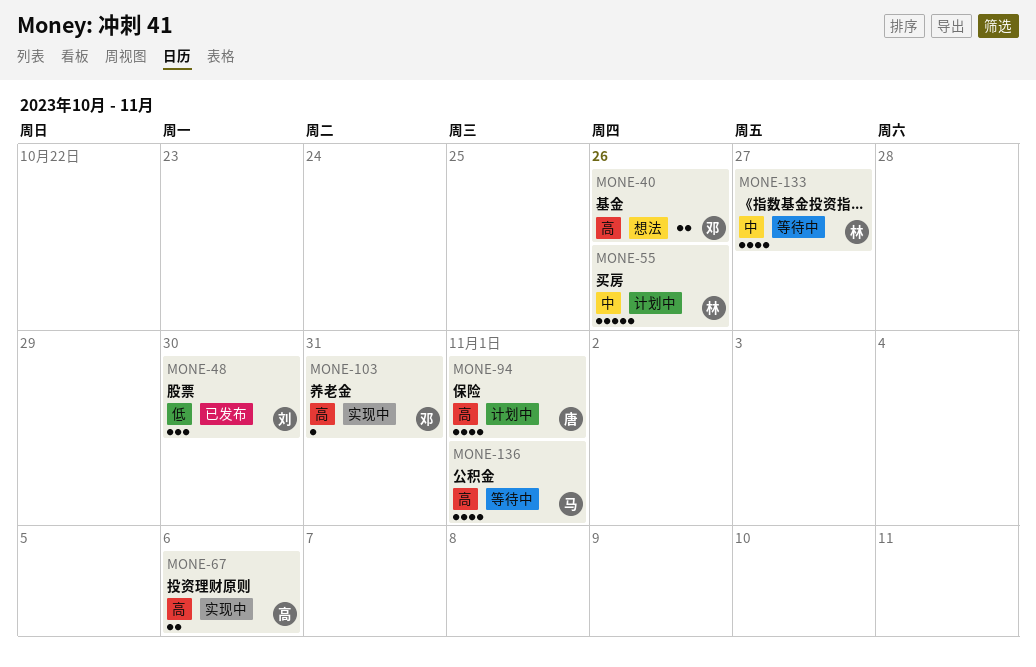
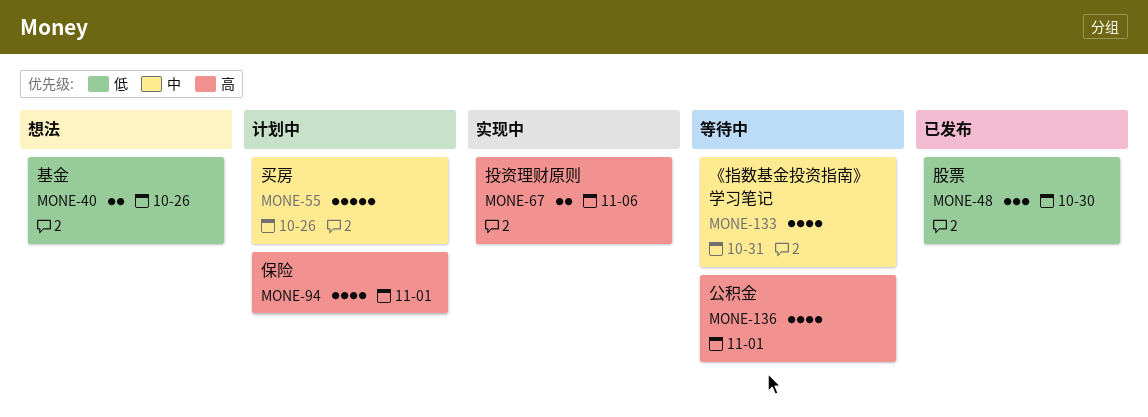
MONE-40, priority: 高 -> 低
MONE-103: present -> none
MONE-133, due: Oct 27 -> Oct 31

